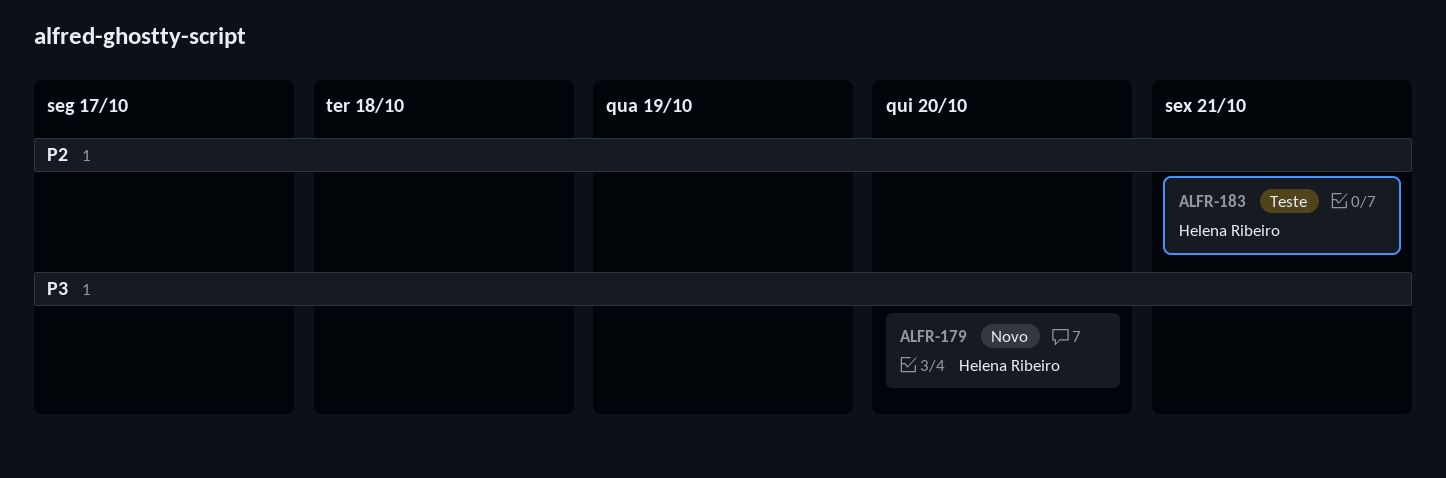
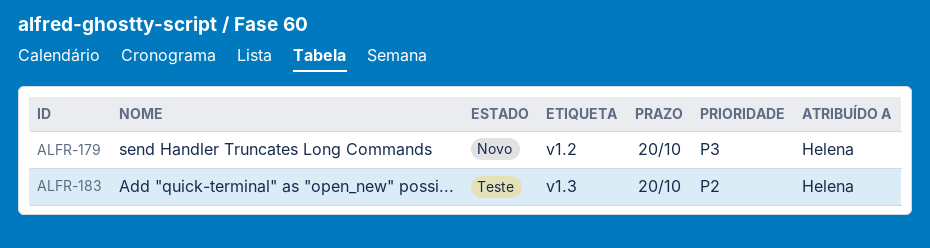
ALFR-183, due: Oct 21 -> Oct 20

